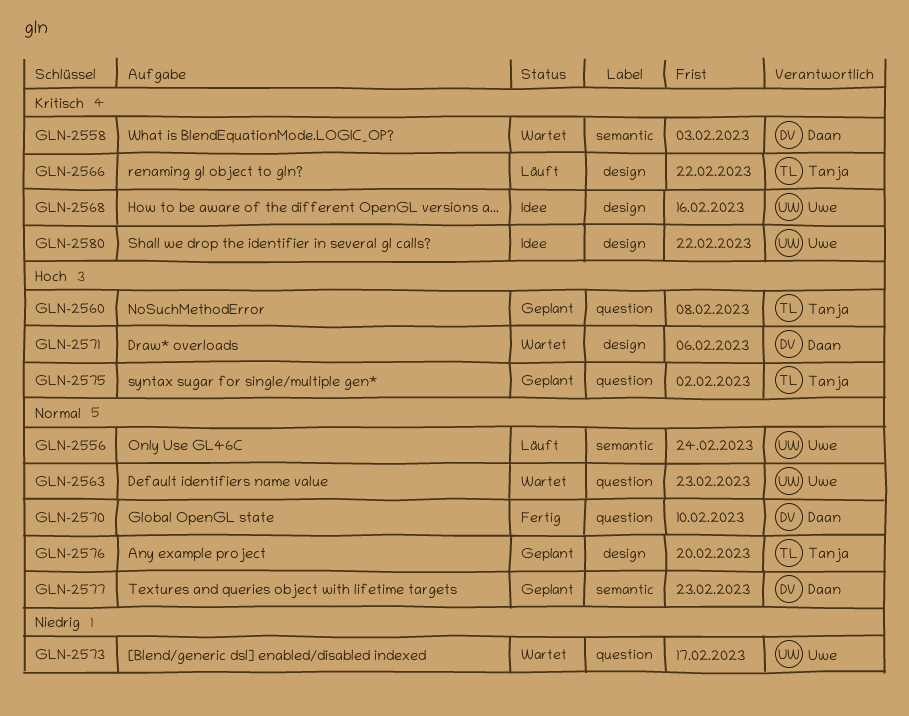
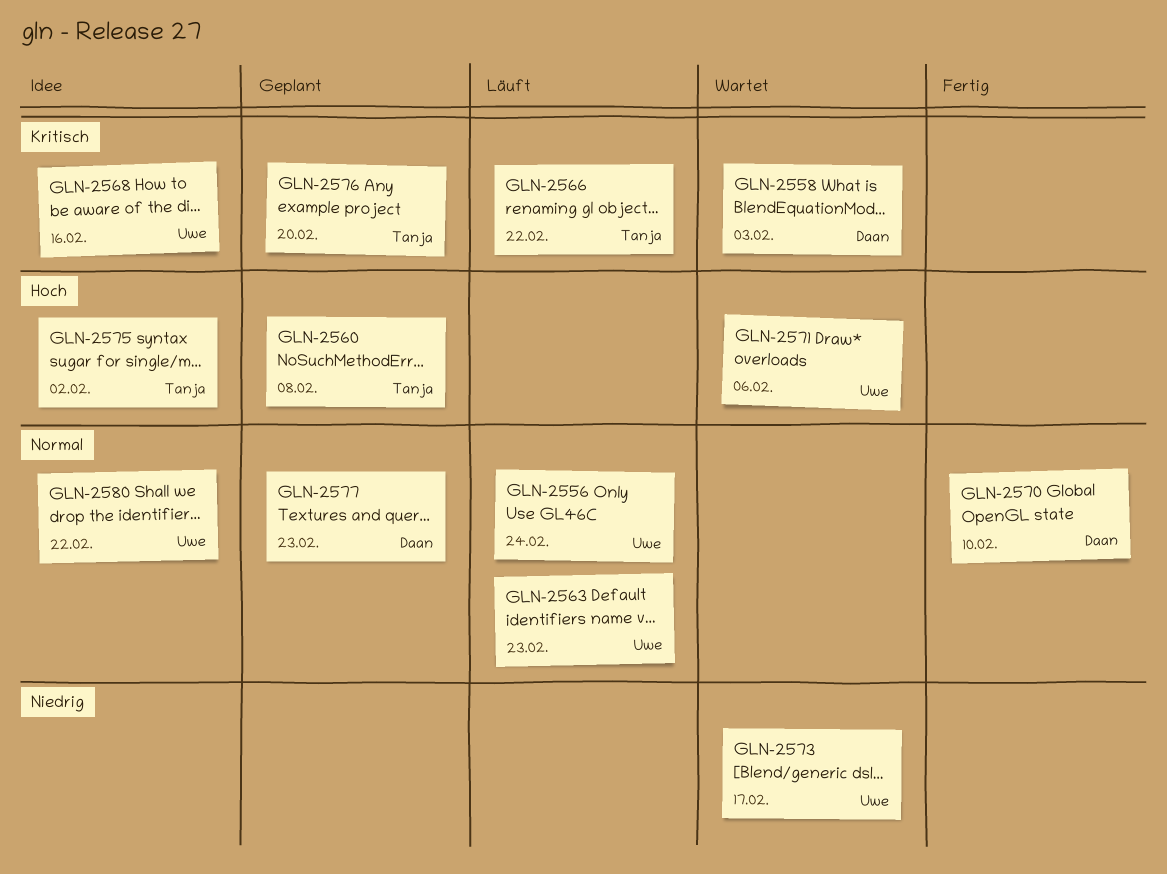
GLN-2563, status: Wartet -> Läuft
GLN-2571, owner: Daan -> Uwe
GLN-2575, status: Geplant -> Idee
GLN-2576, priority: Normal -> Kritisch
GLN-2580, priority: Kritisch -> Normal

